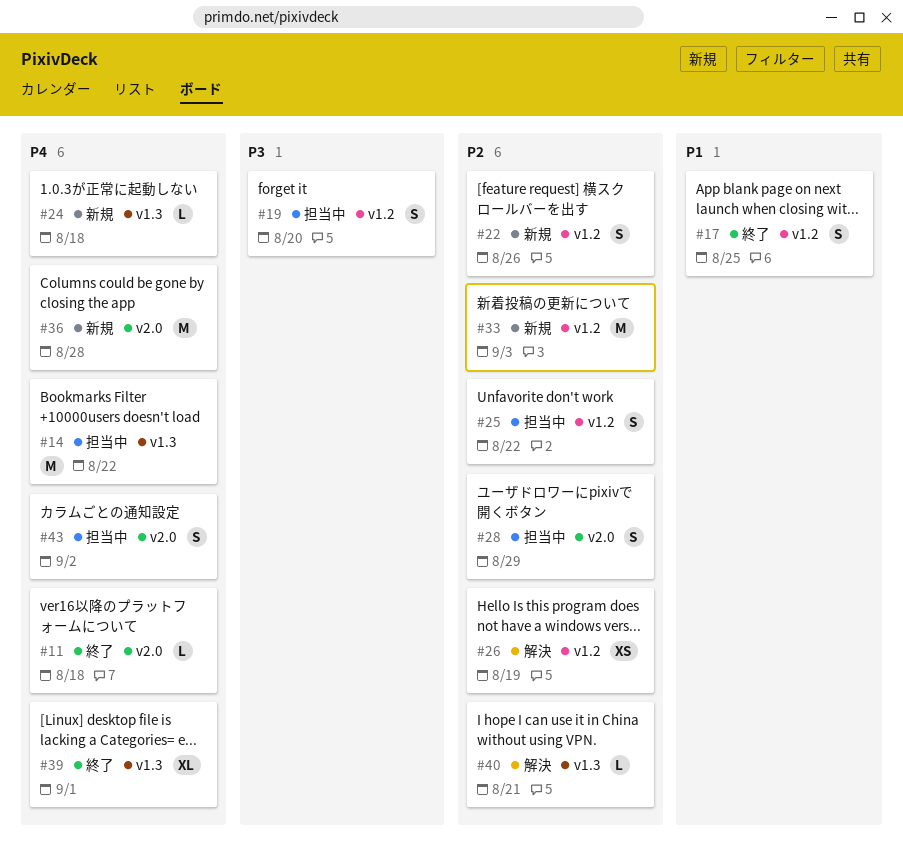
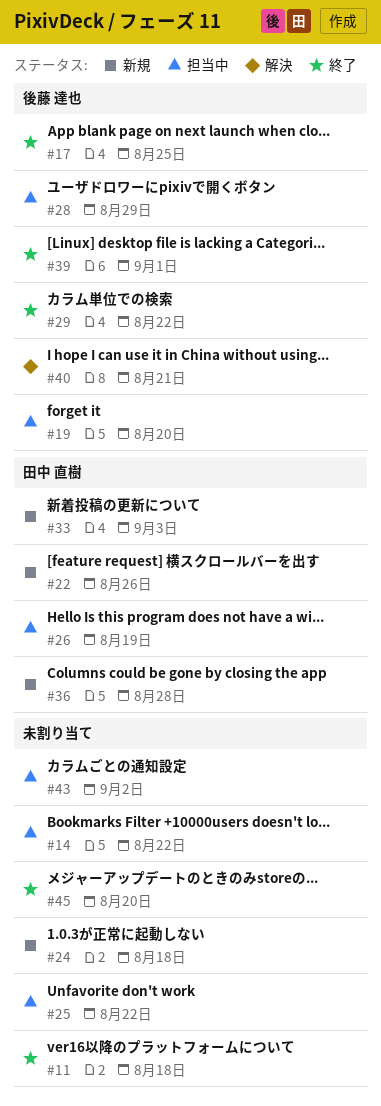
#26, status: 解決 -> 担当中
#29: none -> present
#45: none -> present

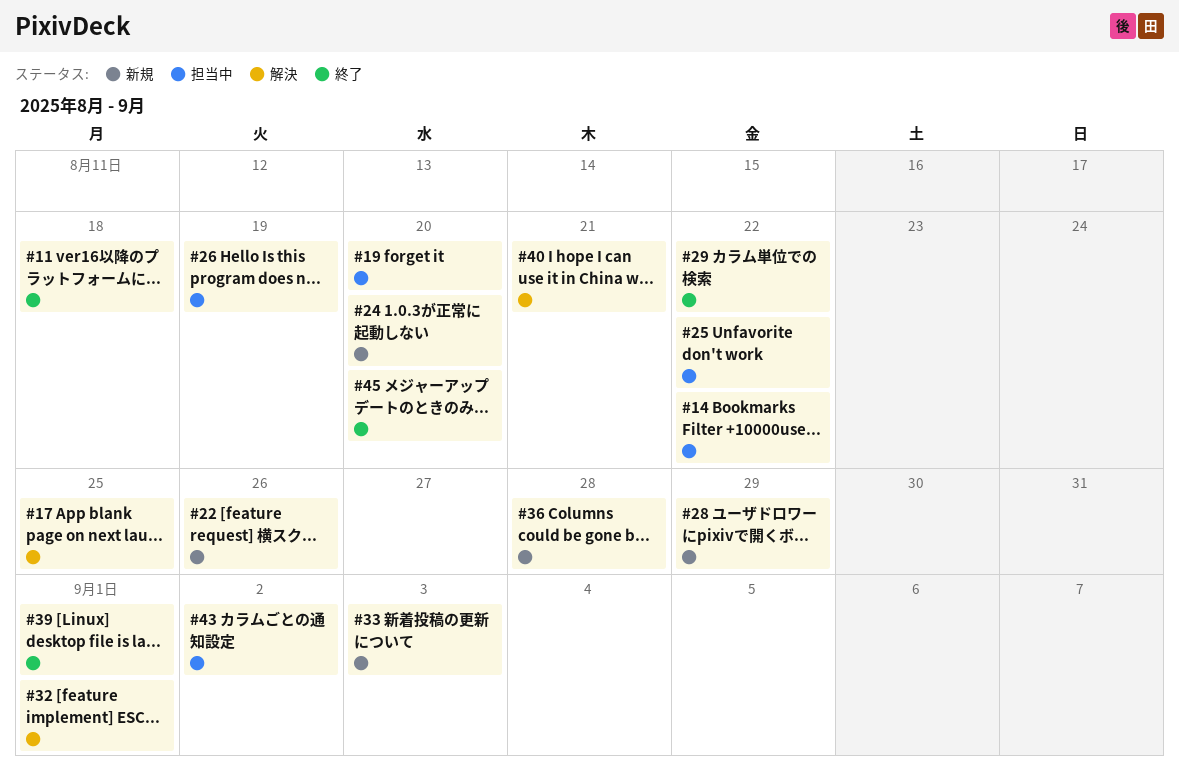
#17, status: 終了 -> 解決
#24, due: Aug 18 -> Aug 20
#28, status: 担当中 -> 新規
#32: none -> present

